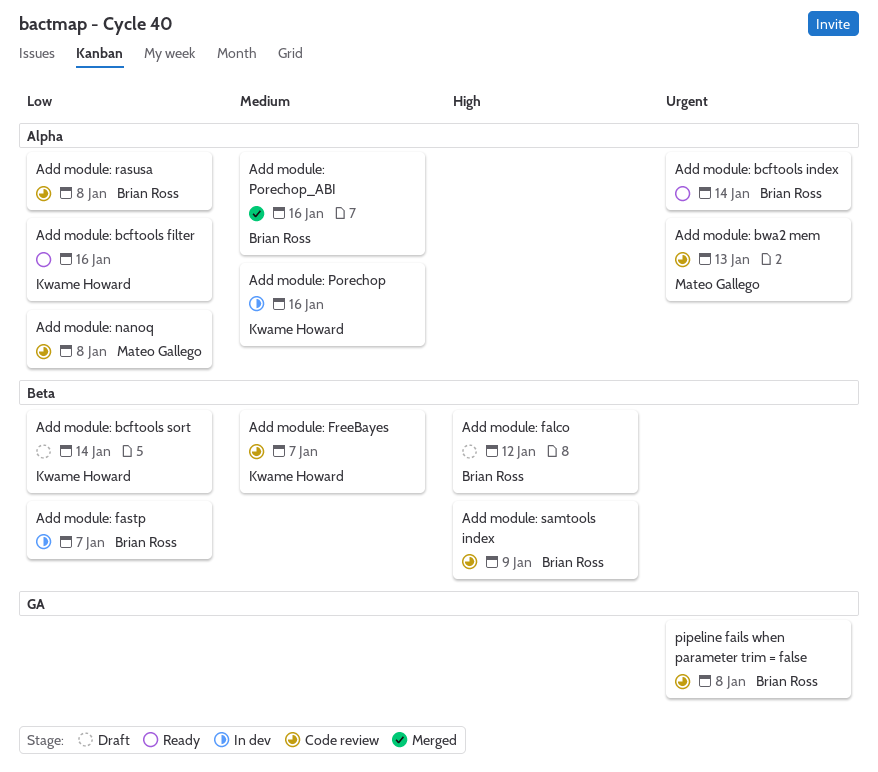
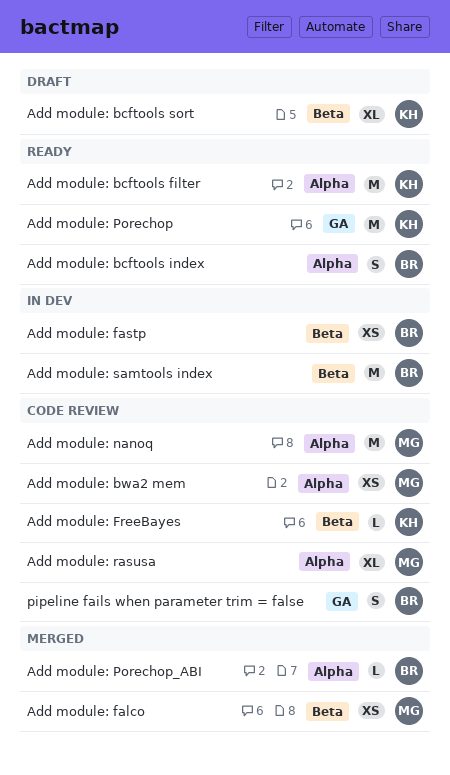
Add module: falco, status: Draft -> Merged
Add module: falco, owner: Brian Ross -> Mateo Gallego
Add module: Porechop, status: In dev -> Ready
Add module: Porechop, label: Alpha -> GA
Add module: rasusa, owner: Brian Ross -> Mateo Gallego
Add module: samtools index, status: Code review -> In dev

